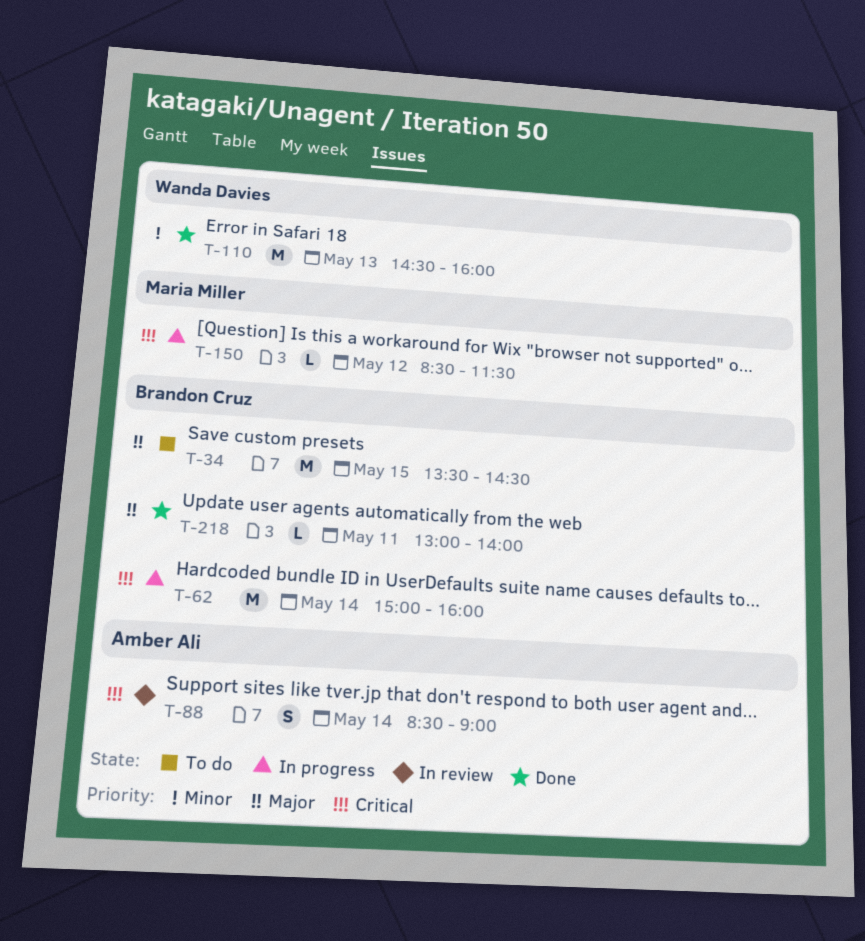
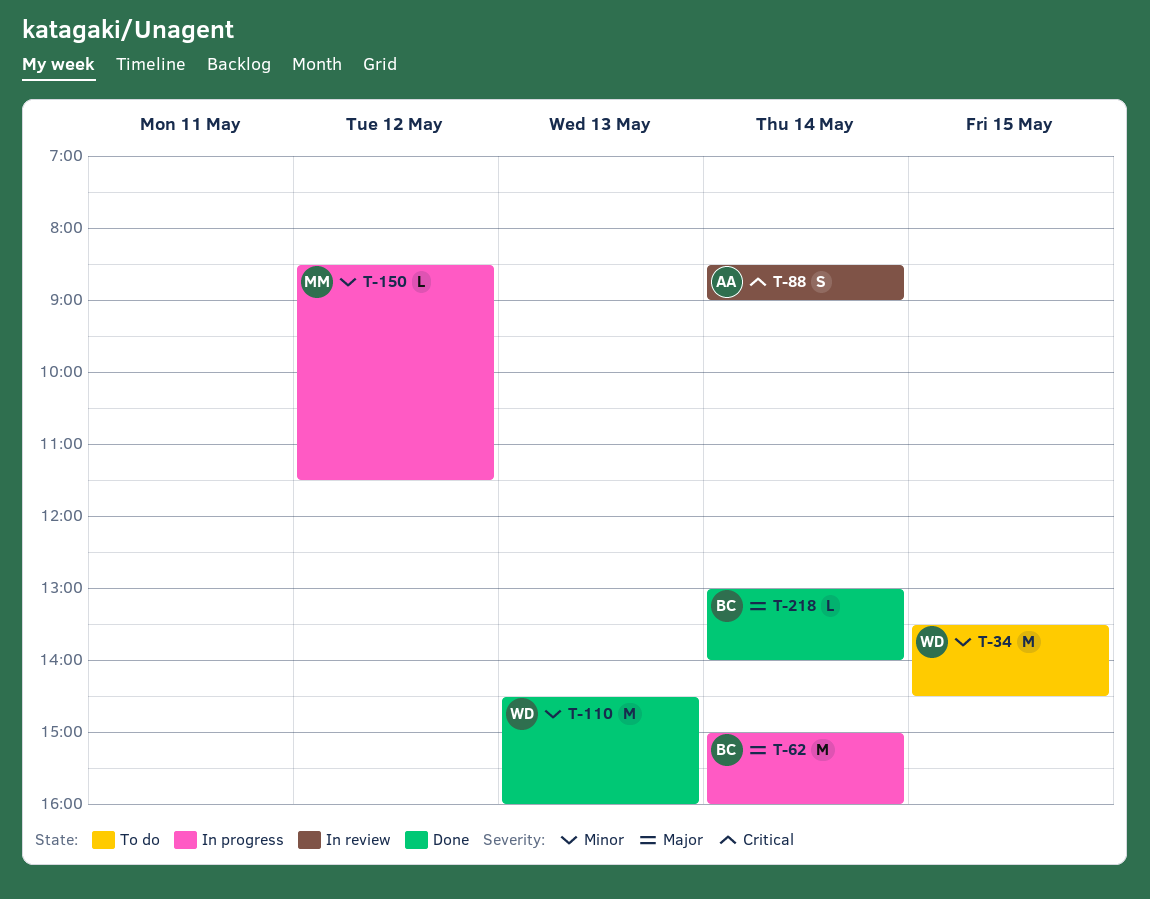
T-34, owner: Brandon Cruz -> Wanda Davies
T-34, priority: Major -> Minor
T-62, priority: Critical -> Major
T-150, priority: Critical -> Minor
T-218, day: May 11 -> May 14

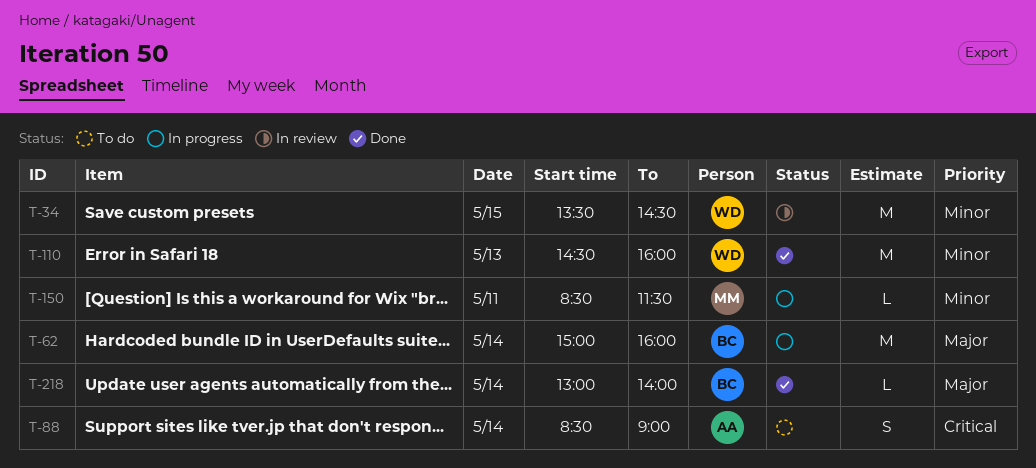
T-34, status: To do -> In review
T-88, status: In review -> To do
T-150, day: May 12 -> May 11

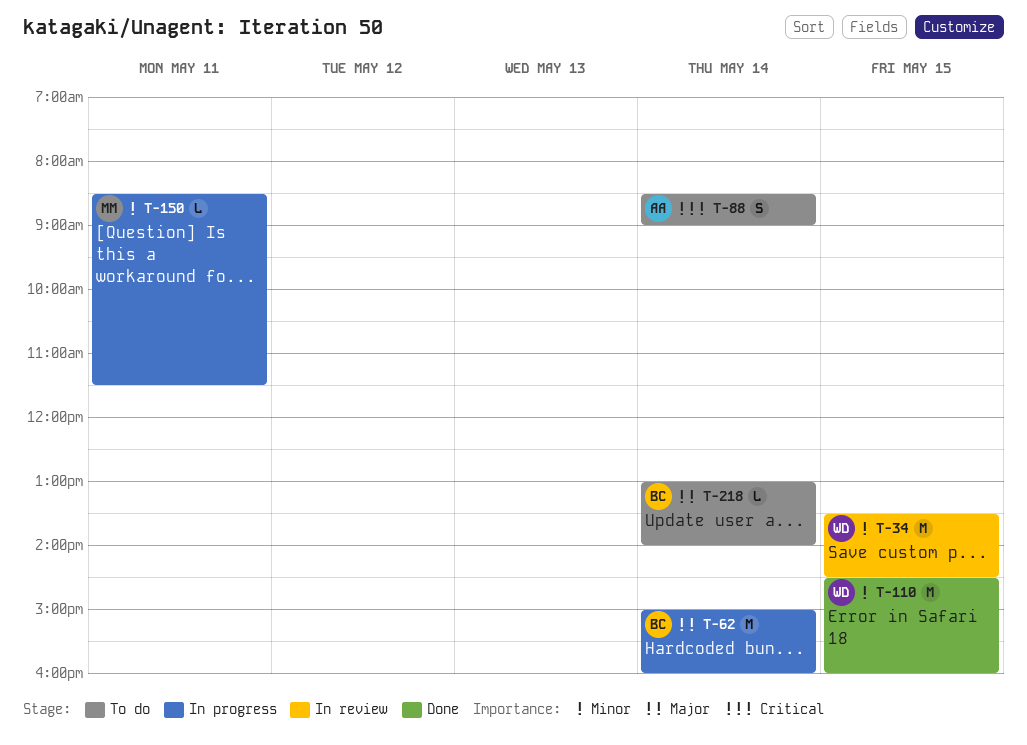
T-110, day: May 13 -> May 15
T-218, status: Done -> To do

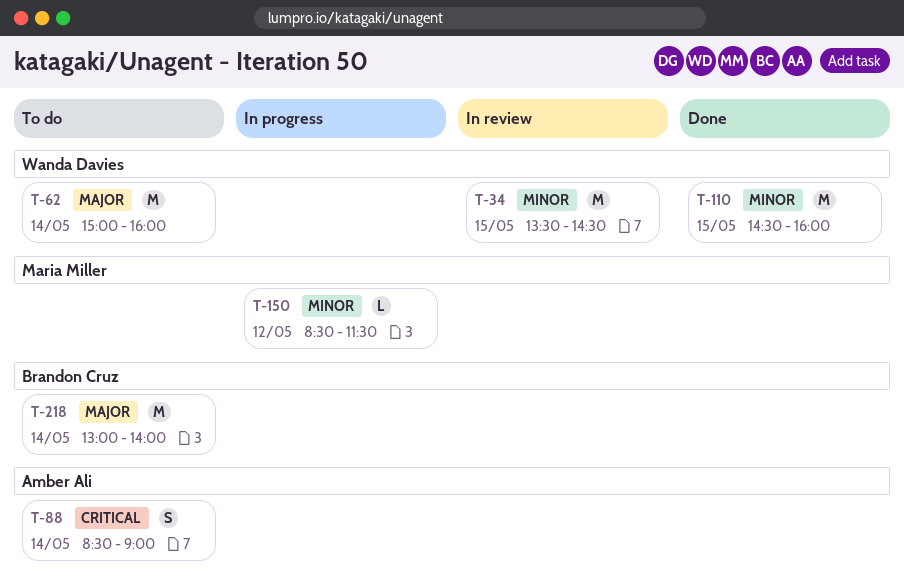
T-62, status: In progress -> To do
T-62, owner: Brandon Cruz -> Wanda Davies
T-150, day: May 11 -> May 12
T-218, estimate: L -> M

